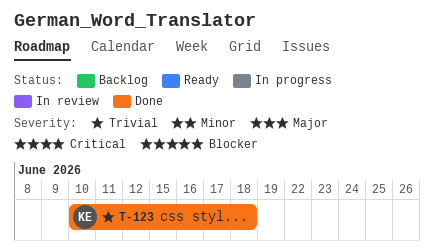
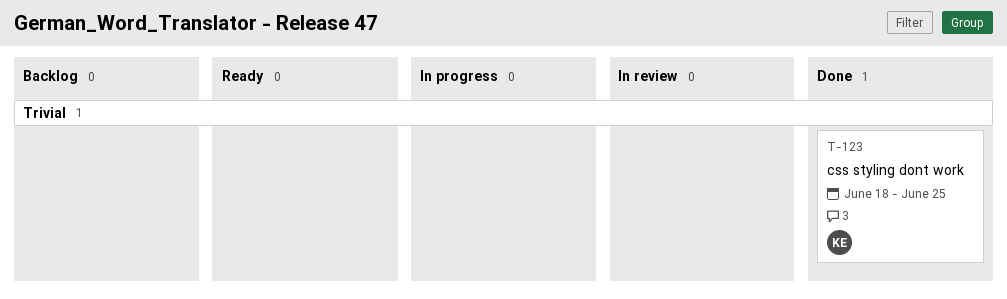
T-123, start: Jun 10 -> Jun 18
T-123, due: Jun 18 -> Jun 25

